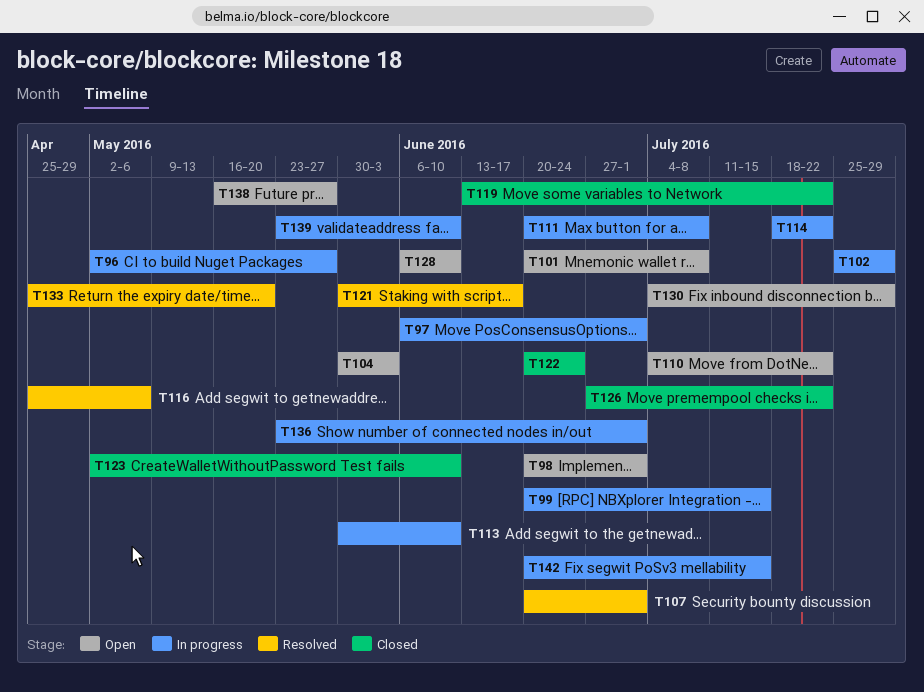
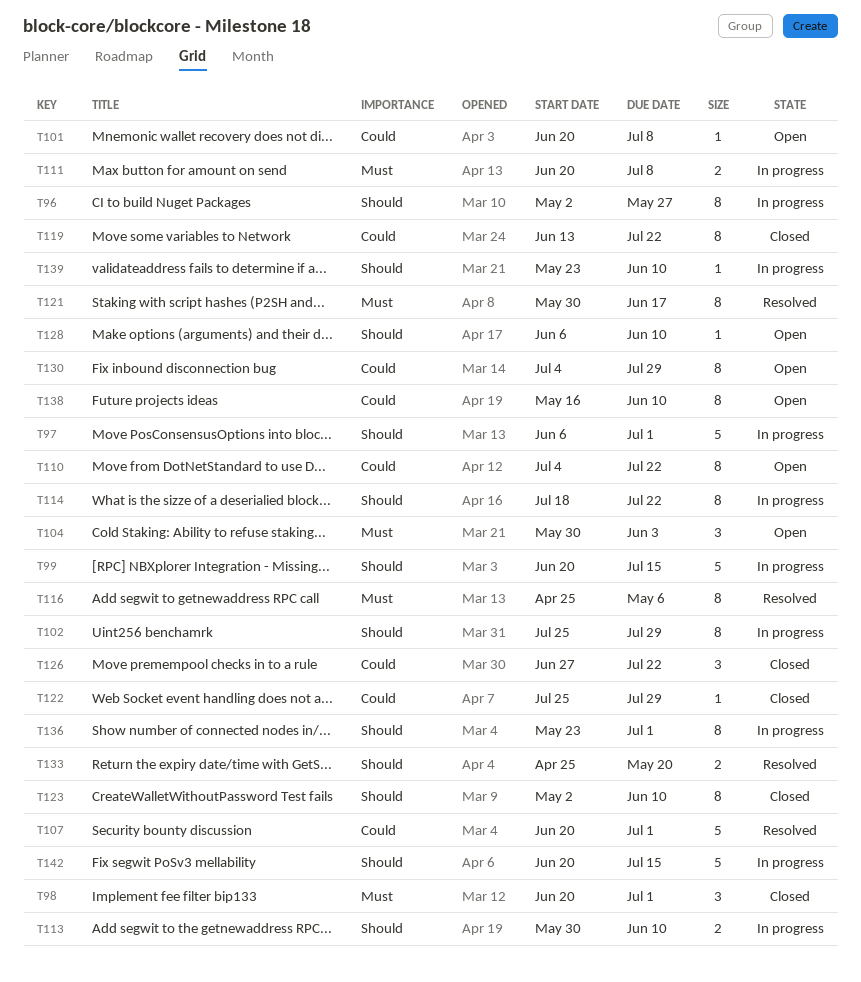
T98, status: Open -> Closed
T122, start: Jun 20 -> Jul 25
T122, due: Jun 24 -> Jul 29
T138, due: May 27 -> Jun 10

